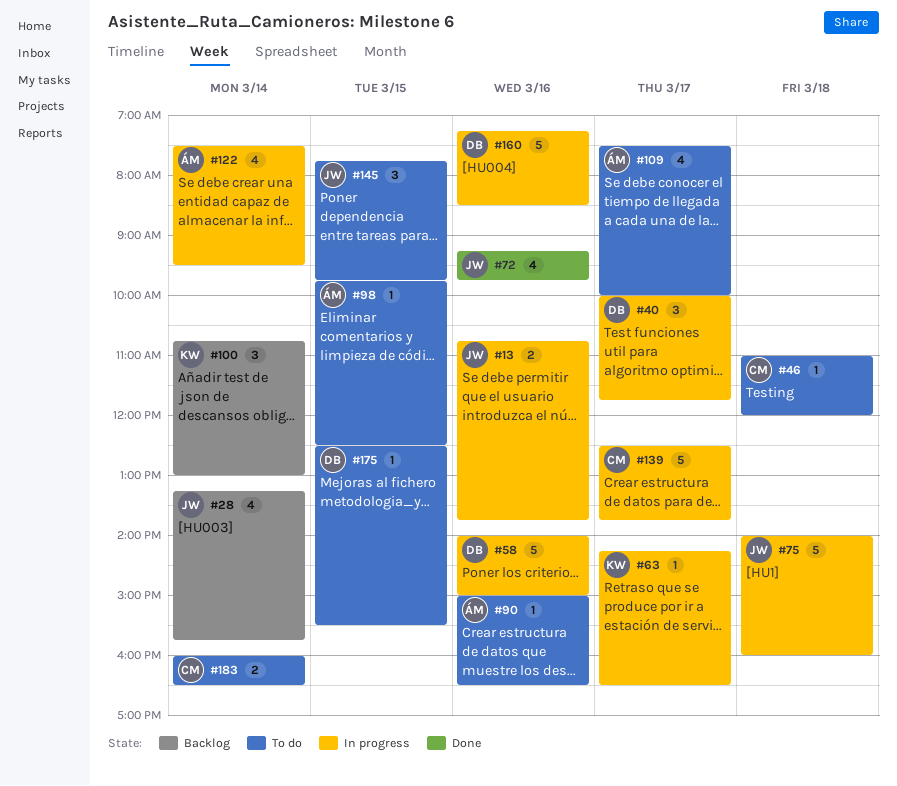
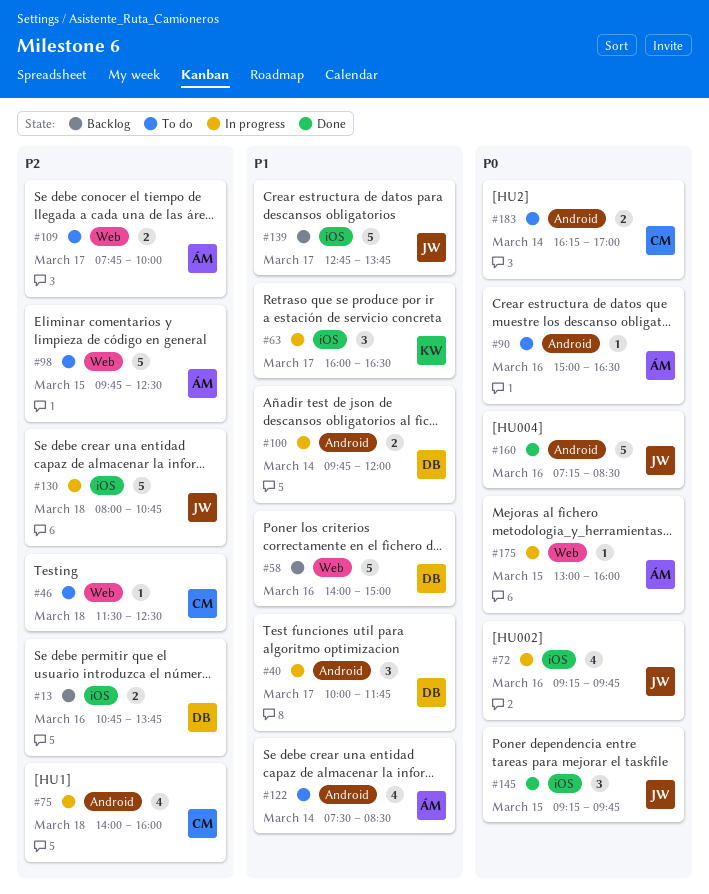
#13, status: In progress -> Backlog
#13, owner: JW -> DB
#28: present -> none
#46, begins: 11:00 -> 11:30
#46, ends: 12:00 -> 12:30
#58, status: In progress -> Backlog
#63, estimate: 1 -> 3
#63, begins: 14:15 -> 16:00
#72, status: Done -> In progress
#75, owner: JW -> CM
#75, estimate: 5 -> 4
#98, estimate: 1 -> 5
#100, status: Backlog -> In progress
#100, owner: KW -> DB
#100, estimate: 3 -> 2
#100, begins: 10:45 -> 09:45
#100, ends: 13:00 -> 12:00
#109, estimate: 4 -> 2
#109, begins: 07:30 -> 07:45
#122, status: In progress -> To do
#122, ends: 09:30 -> 08:30
#130: none -> present
#139, status: In progress -> Backlog
#139, owner: CM -> JW
#139, begins: 12:30 -> 12:45
#145, status: To do -> Done
#145, begins: 07:45 -> 09:15
#160, status: In progress -> Done
#160, owner: DB -> JW
#175, status: To do -> In progress
#175, owner: DB -> ÁM
#175, begins: 12:30 -> 13:00
#175, ends: 15:30 -> 16:00
#183, begins: 16:00 -> 16:15
#183, ends: 16:30 -> 17:00

